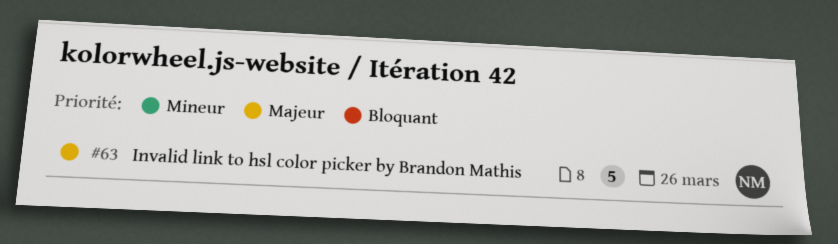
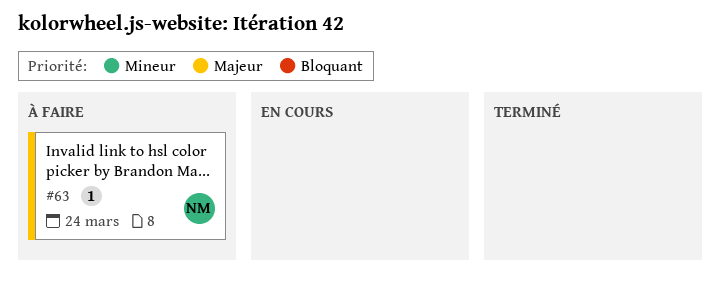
#63, estimate: 5 -> 1
#63, due: Mar 26 -> Mar 24

